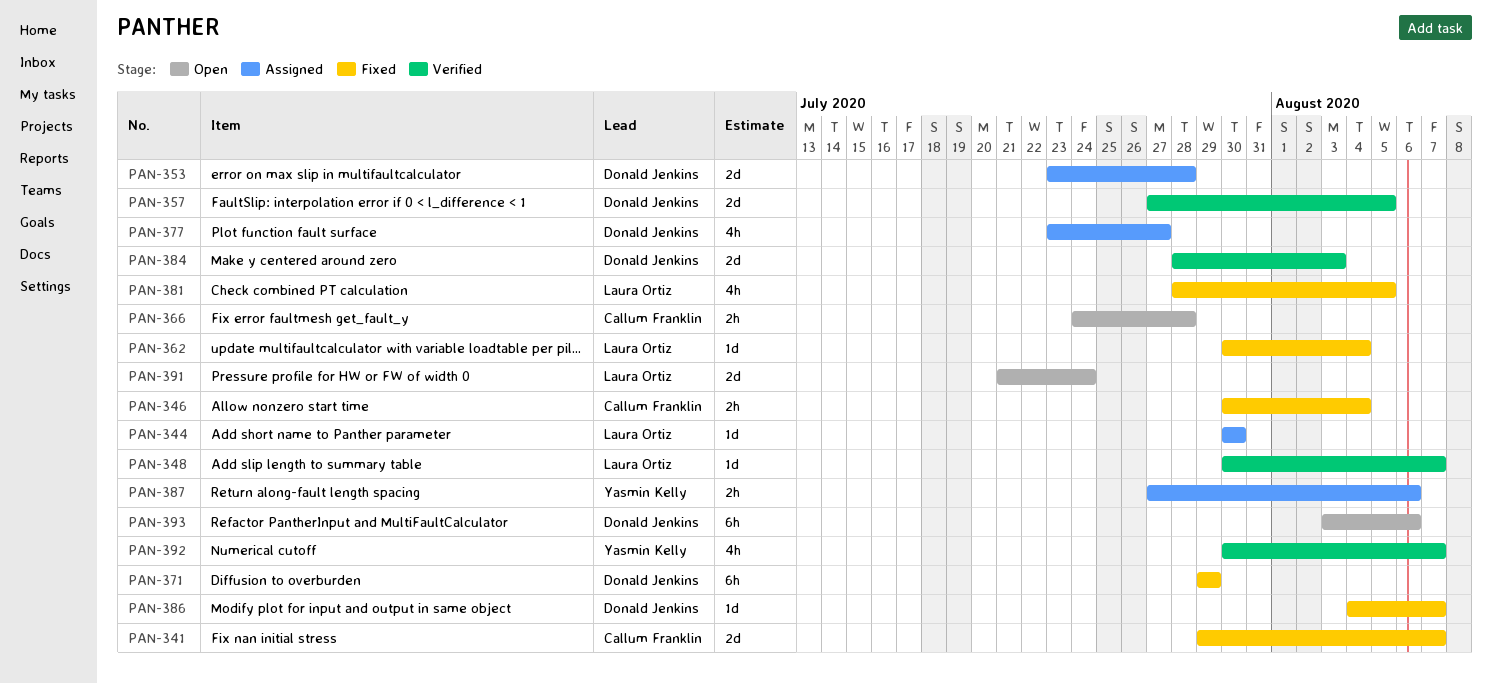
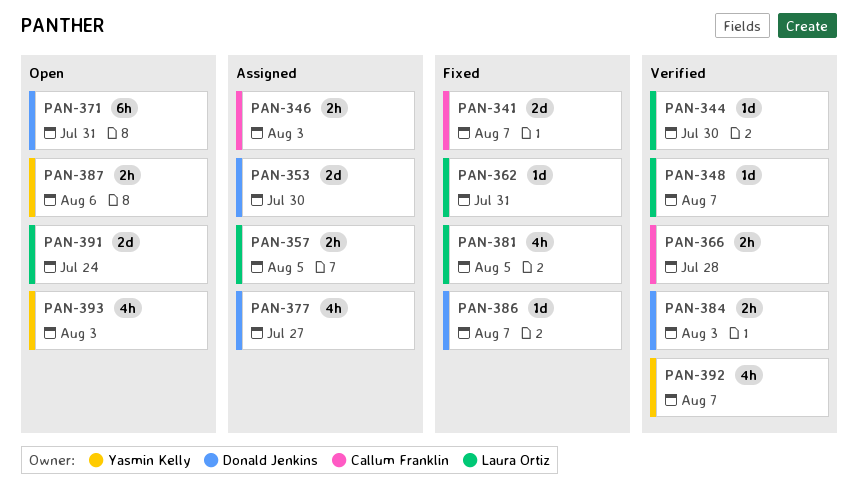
PAN-344, status: Assigned -> Verified
PAN-346, status: Fixed -> Assigned
PAN-346, due: Aug 4 -> Aug 3
PAN-353, due: Jul 28 -> Jul 30
PAN-357, status: Verified -> Assigned
PAN-357, owner: Donald Jenkins -> Laura Ortiz
PAN-357, estimate: 2d -> 2h
PAN-362, due: Aug 4 -> Jul 31
PAN-366, status: Open -> Verified
PAN-371, status: Fixed -> Open
PAN-371, due: Jul 29 -> Jul 31
PAN-384, estimate: 2d -> 2h
PAN-387, status: Assigned -> Open
PAN-393, owner: Donald Jenkins -> Yasmin Kelly
PAN-393, estimate: 6h -> 4h
PAN-393, due: Aug 6 -> Aug 3

